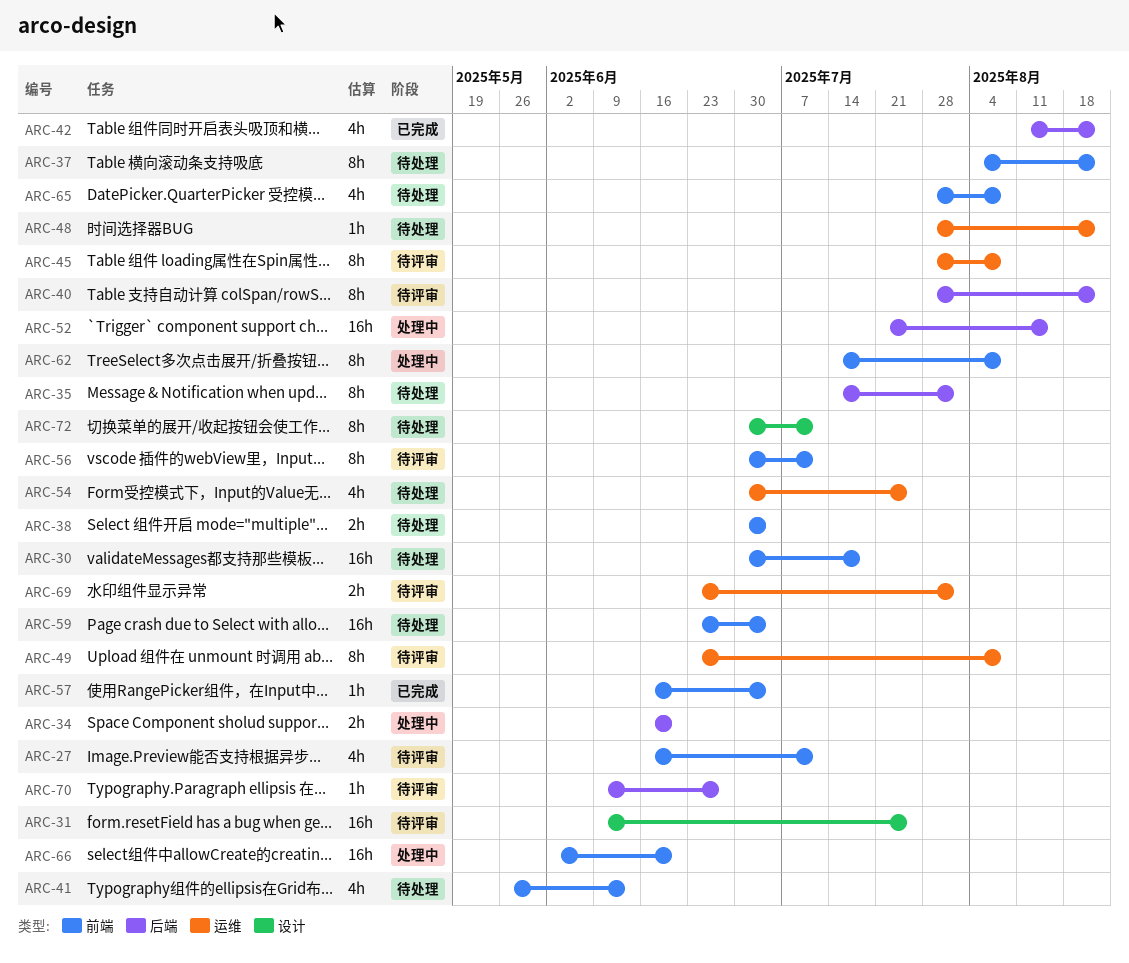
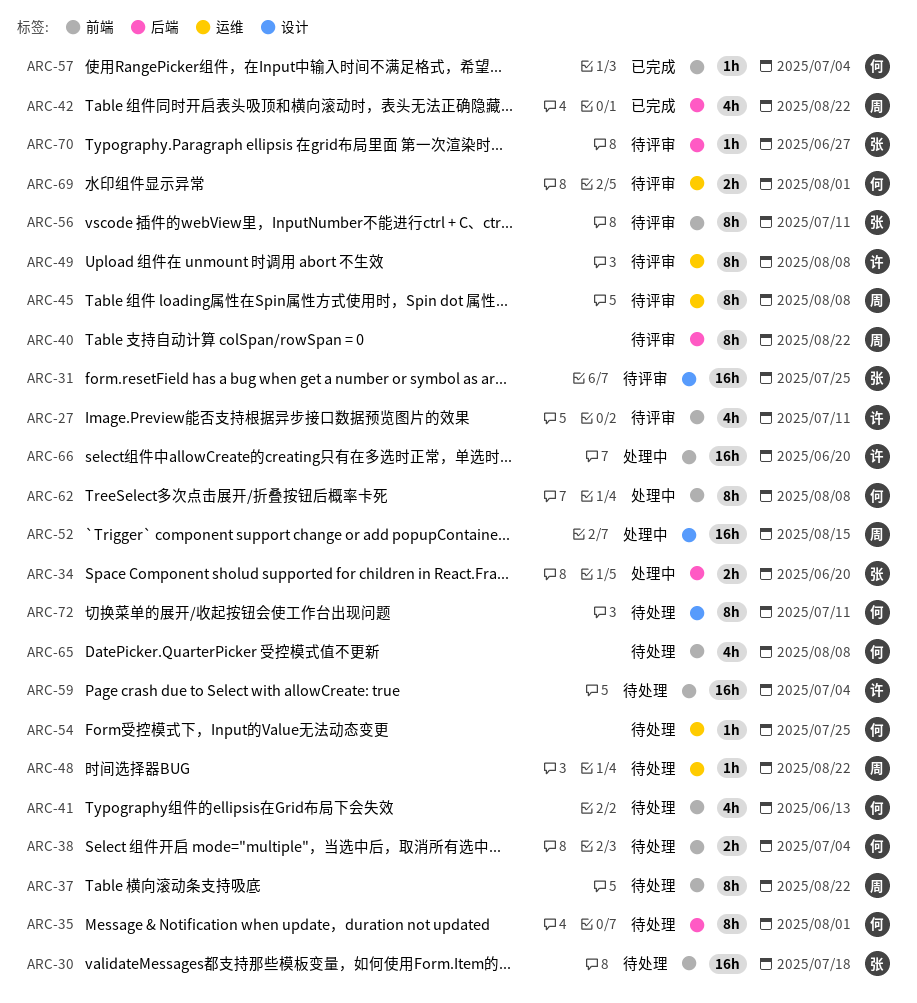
ARC-52, label: 后端 -> 设计
ARC-54, estimate: 4h -> 1h

